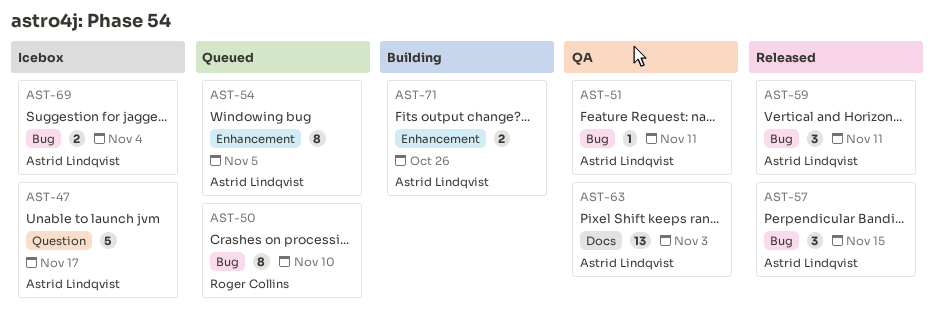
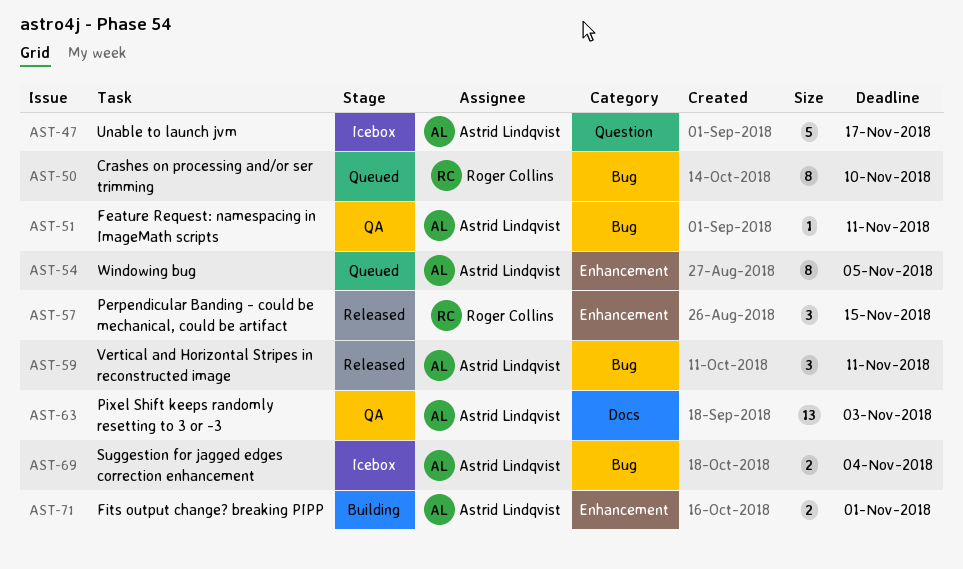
AST-57, owner: Astrid Lindqvist -> Roger Collins
AST-57, label: Bug -> Enhancement
AST-71, due: Oct 26 -> Nov 1

